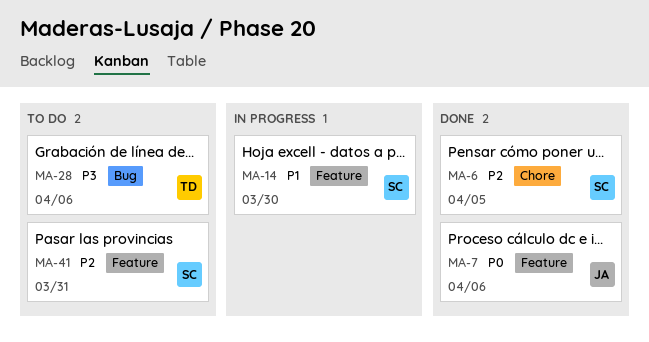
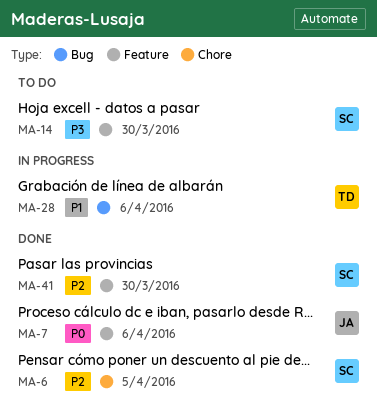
MA-14, status: In progress -> To do
MA-14, priority: P1 -> P3
MA-28, status: To do -> In progress
MA-28, priority: P3 -> P1
MA-41, status: To do -> Done
MA-41, due: Mar 31 -> Mar 30

